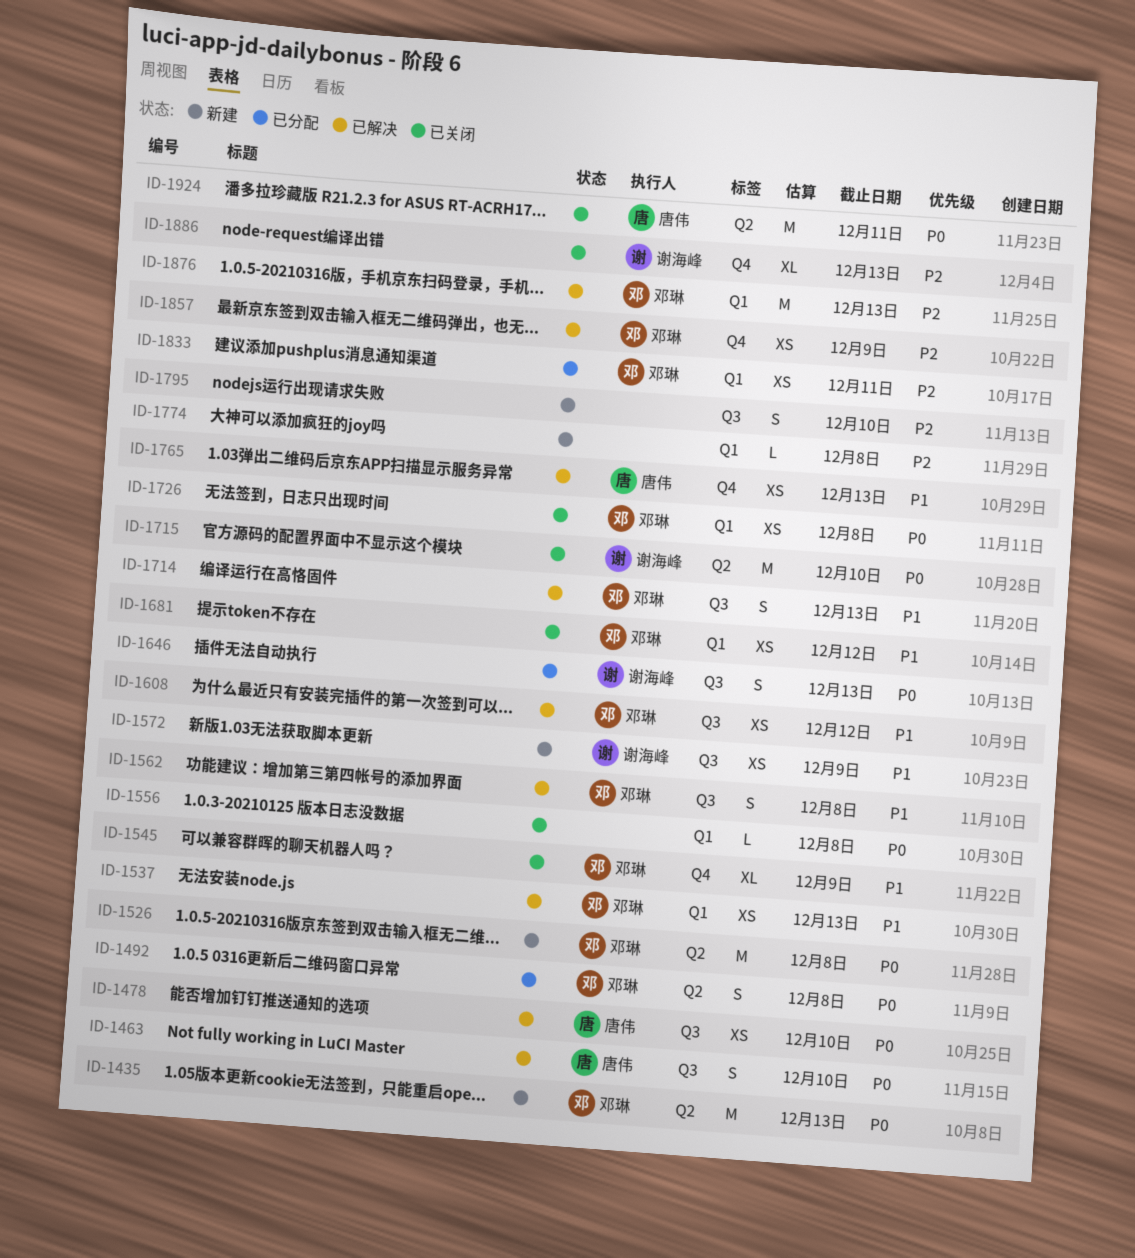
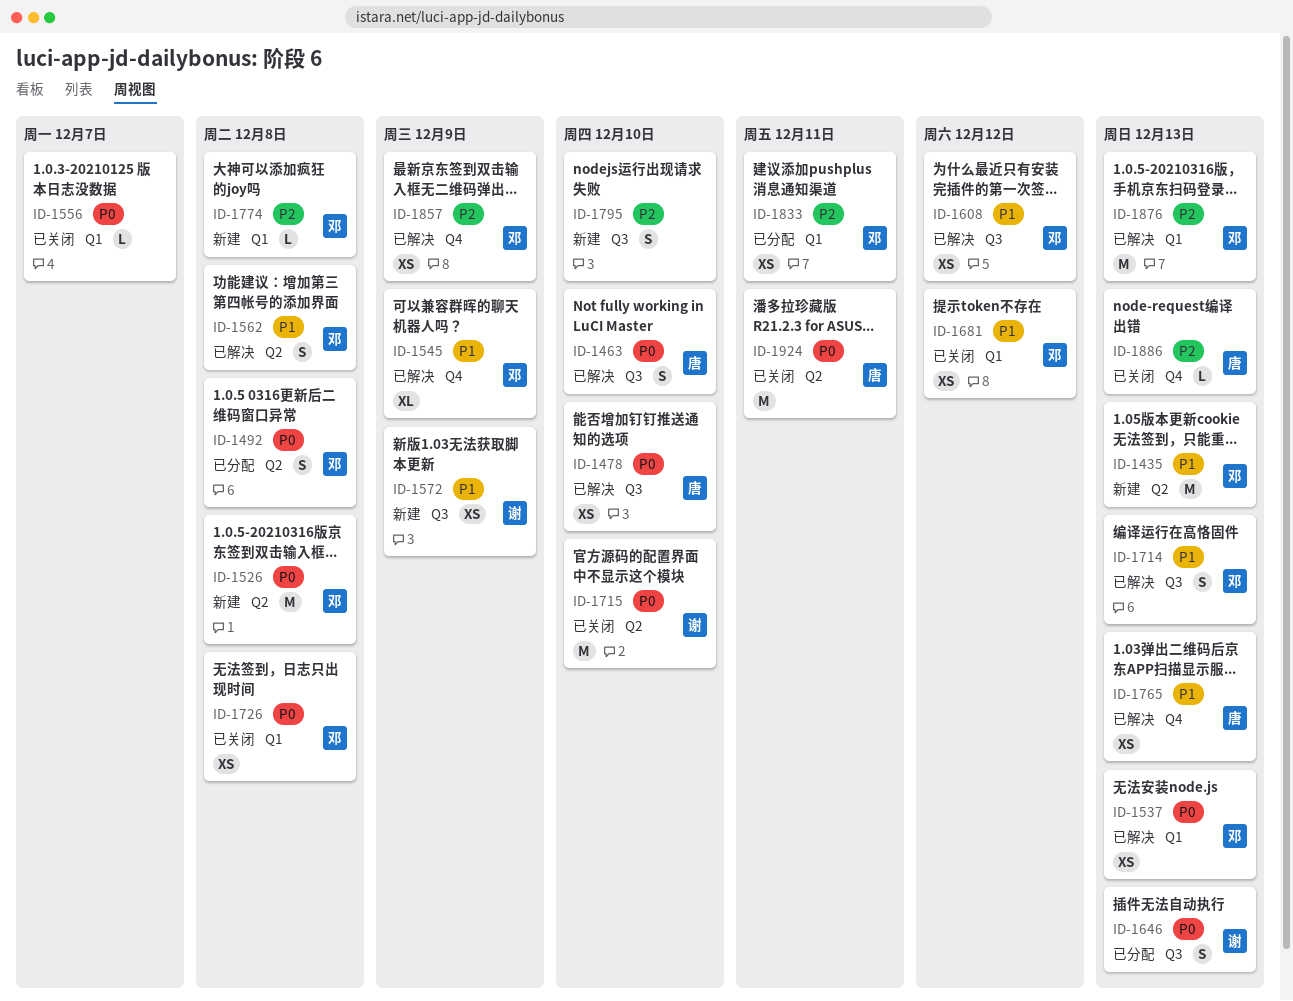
ID-1435, priority: P0 -> P1
ID-1537, priority: P1 -> P0
ID-1545, status: 已关闭 -> 已解决
ID-1556, due: Dec 8 -> Dec 7
ID-1562, label: Q3 -> Q2
ID-1774, owner: none -> 邓琳
ID-1886, owner: 谢海峰 -> 唐伟
ID-1886, estimate: XL -> L

